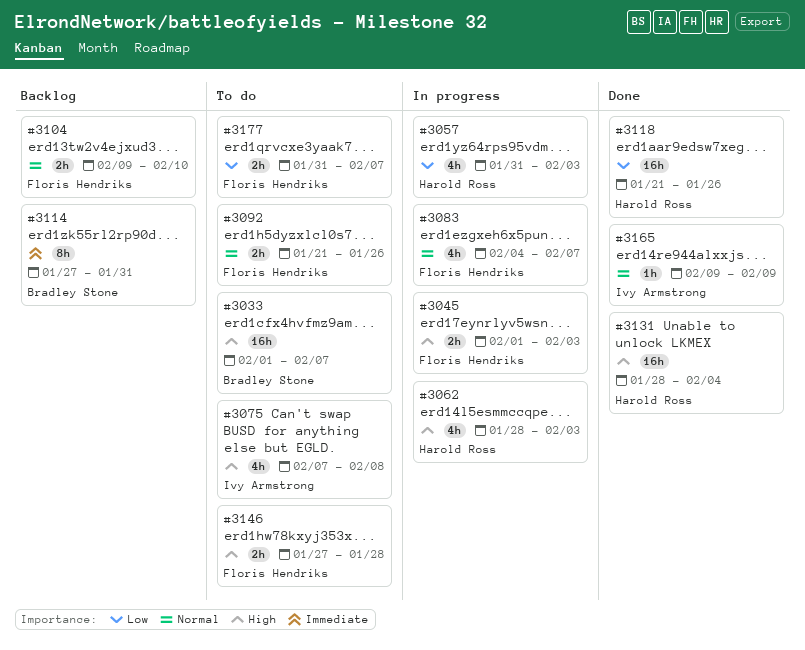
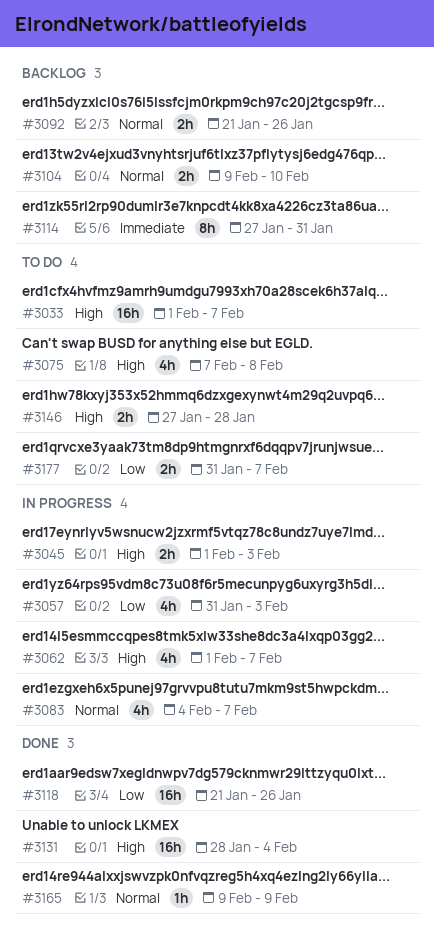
#3062, start: Jan 28 -> Feb 1
#3062, due: Feb 3 -> Feb 7
#3092, status: To do -> Backlog

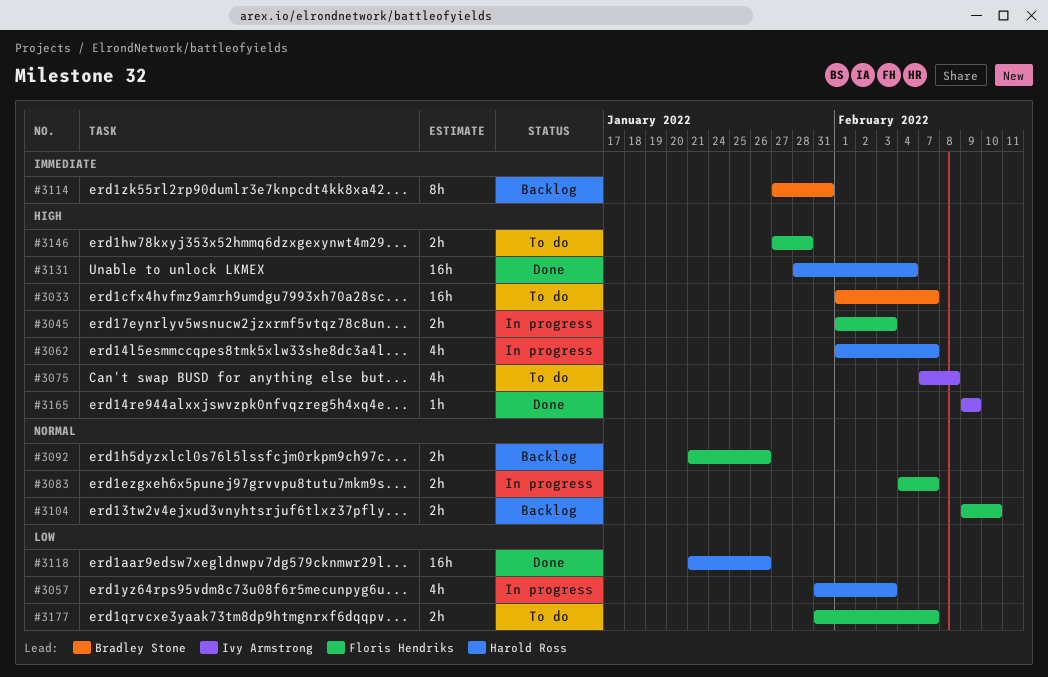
#3083, estimate: 4h -> 2h
#3165, priority: Normal -> High

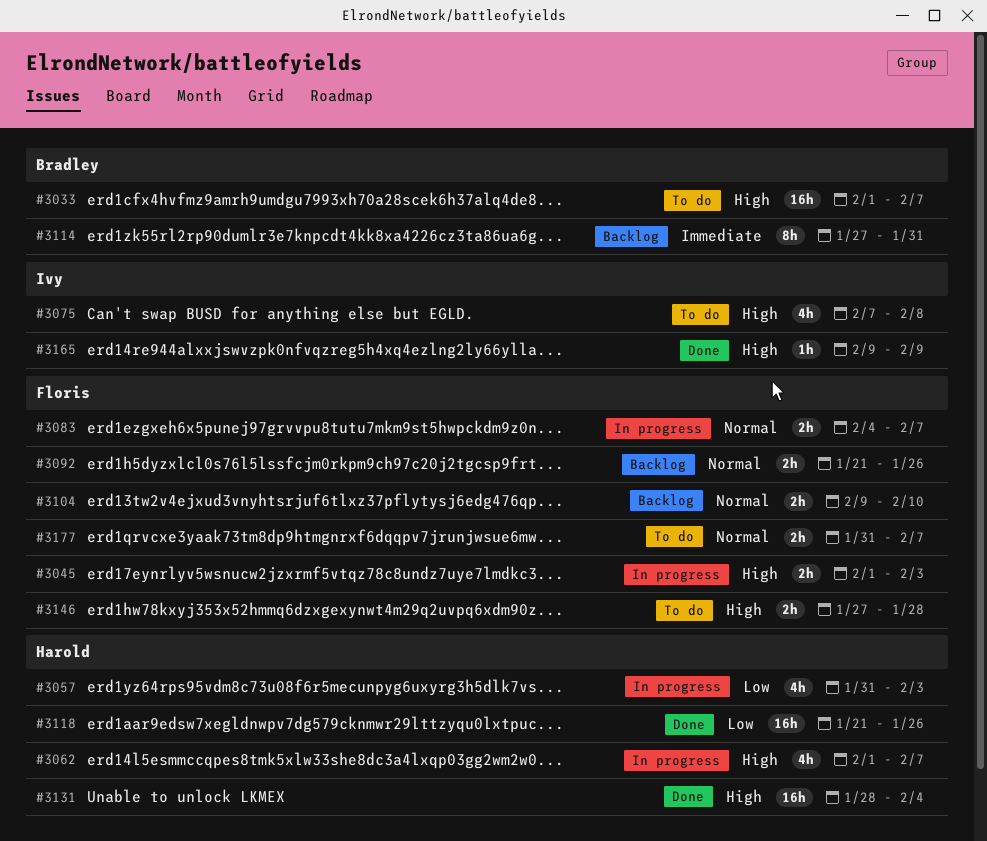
#3177, priority: Low -> Normal

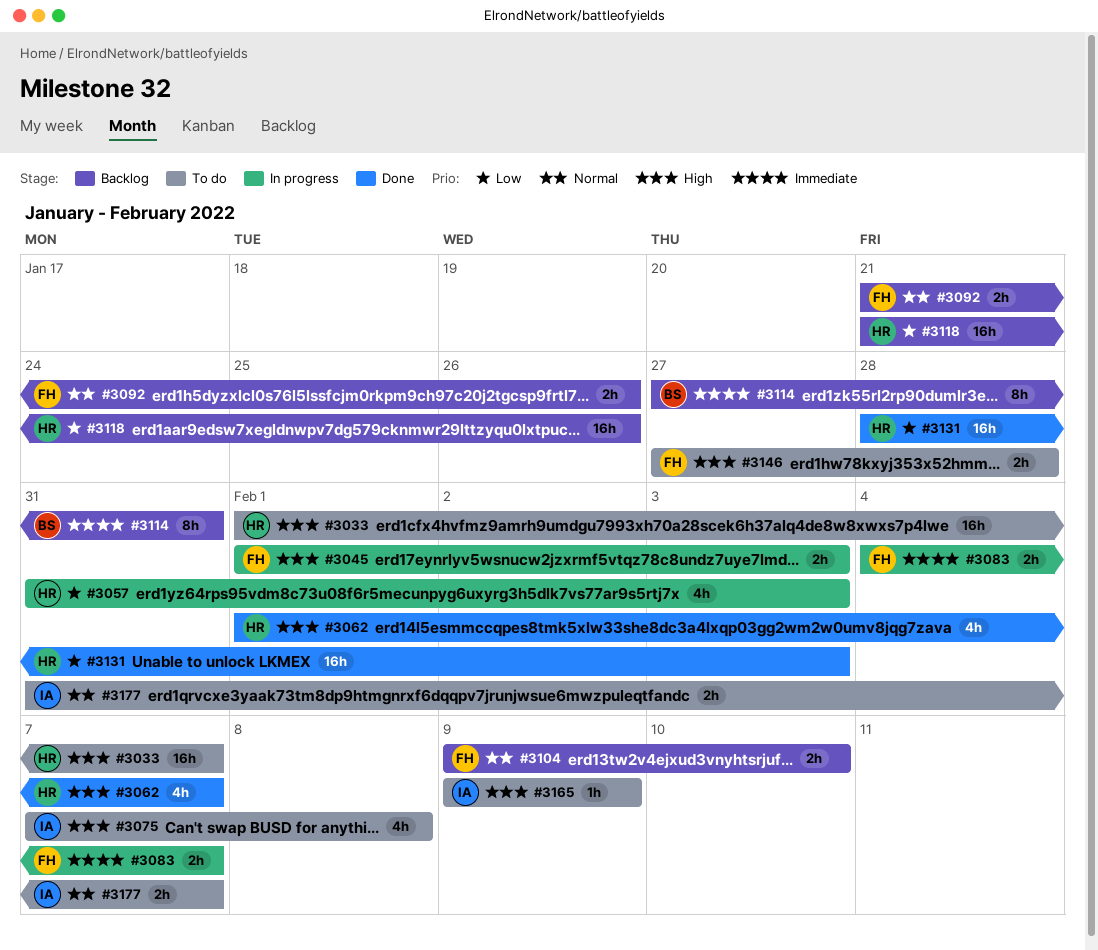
#3033, owner: Bradley -> Harold
#3062, status: In progress -> Done
#3083, priority: Normal -> Immediate
#3118, status: Done -> Backlog
#3131, priority: High -> Low
#3131, due: Feb 4 -> Feb 3
#3165, status: Done -> To do
#3177, owner: Floris -> Ivy

